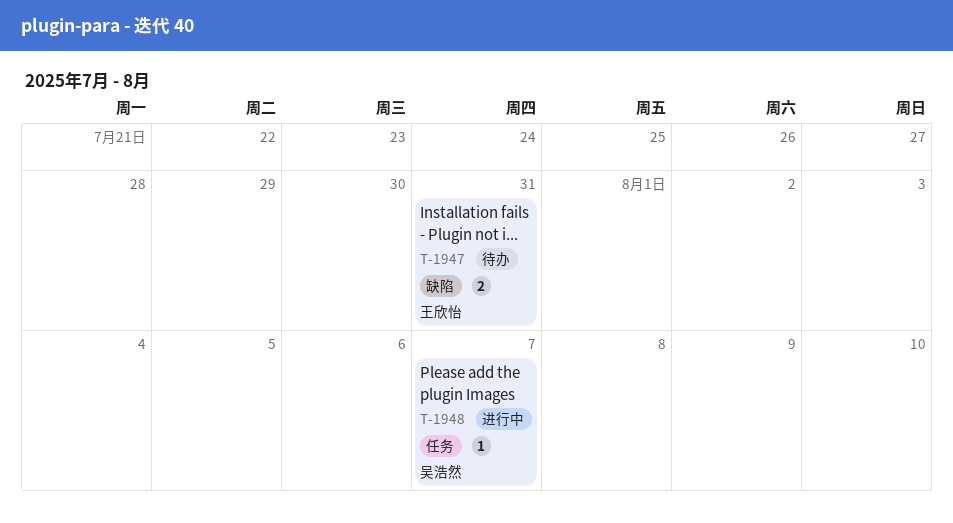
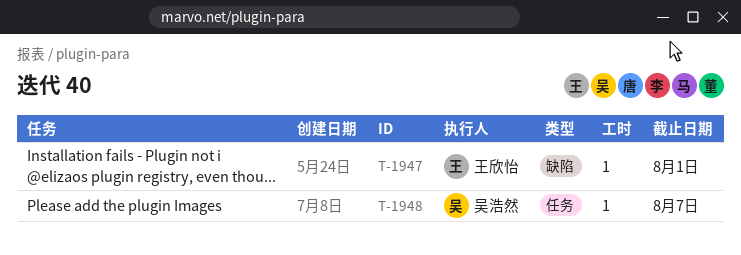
T-1947, estimate: 2 -> 1
T-1947, due: Jul 31 -> Aug 1

